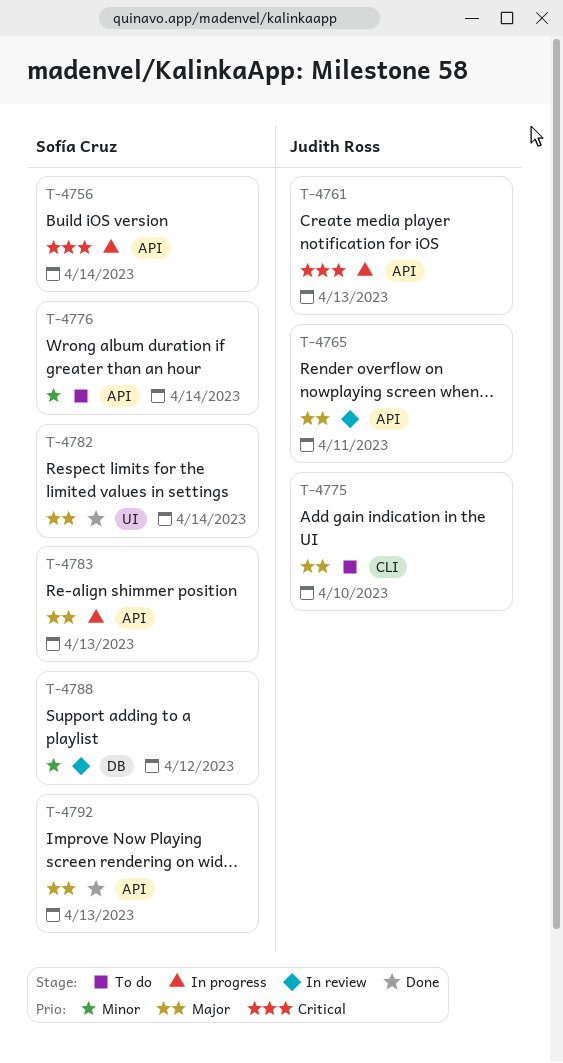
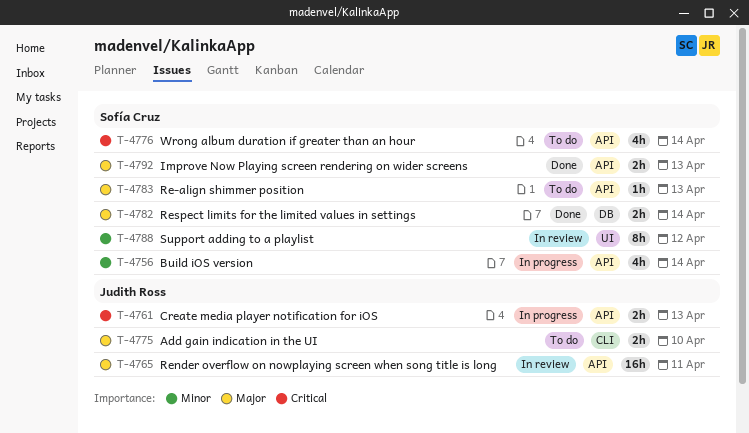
T-4756, priority: Critical -> Minor
T-4776, priority: Minor -> Critical
T-4782, label: UI -> DB
T-4783, status: In progress -> To do
T-4788, label: DB -> UI

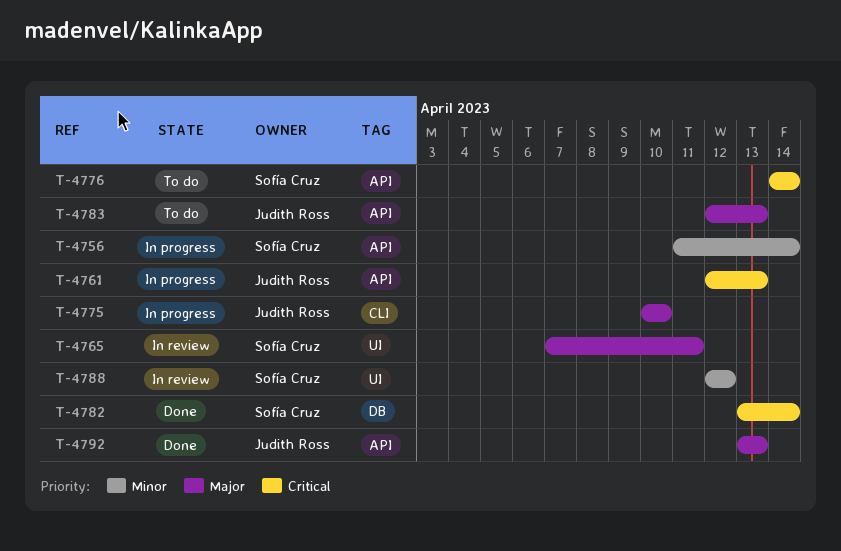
T-4765, owner: Judith Ross -> Sofía Cruz
T-4765, label: API -> UI
T-4775, status: To do -> In progress
T-4782, priority: Major -> Critical
T-4783, owner: Sofía Cruz -> Judith Ross
T-4792, owner: Sofía Cruz -> Judith Ross

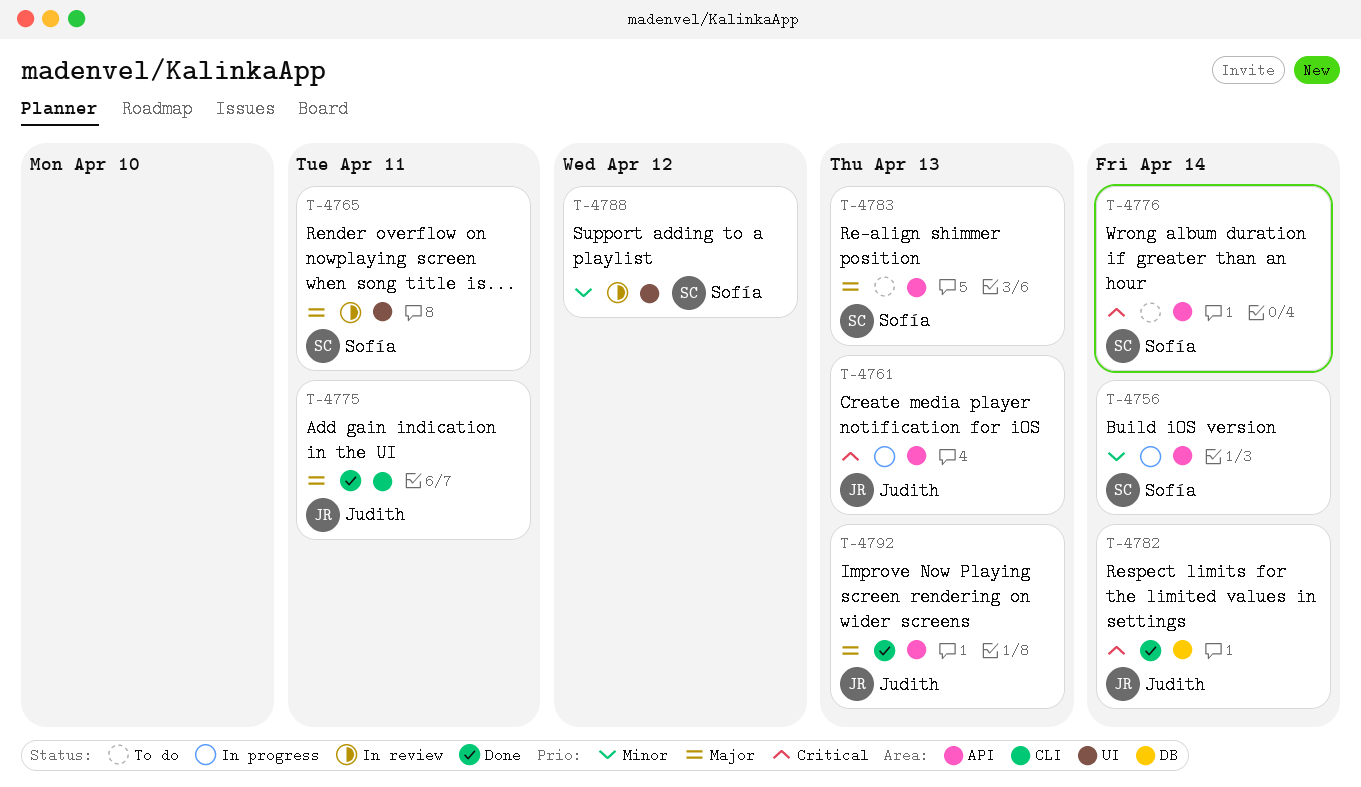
T-4775, status: In progress -> Done
T-4775, due: Apr 10 -> Apr 11
T-4782, owner: Sofía Cruz -> Judith Ross
T-4783, owner: Judith Ross -> Sofía Cruz

